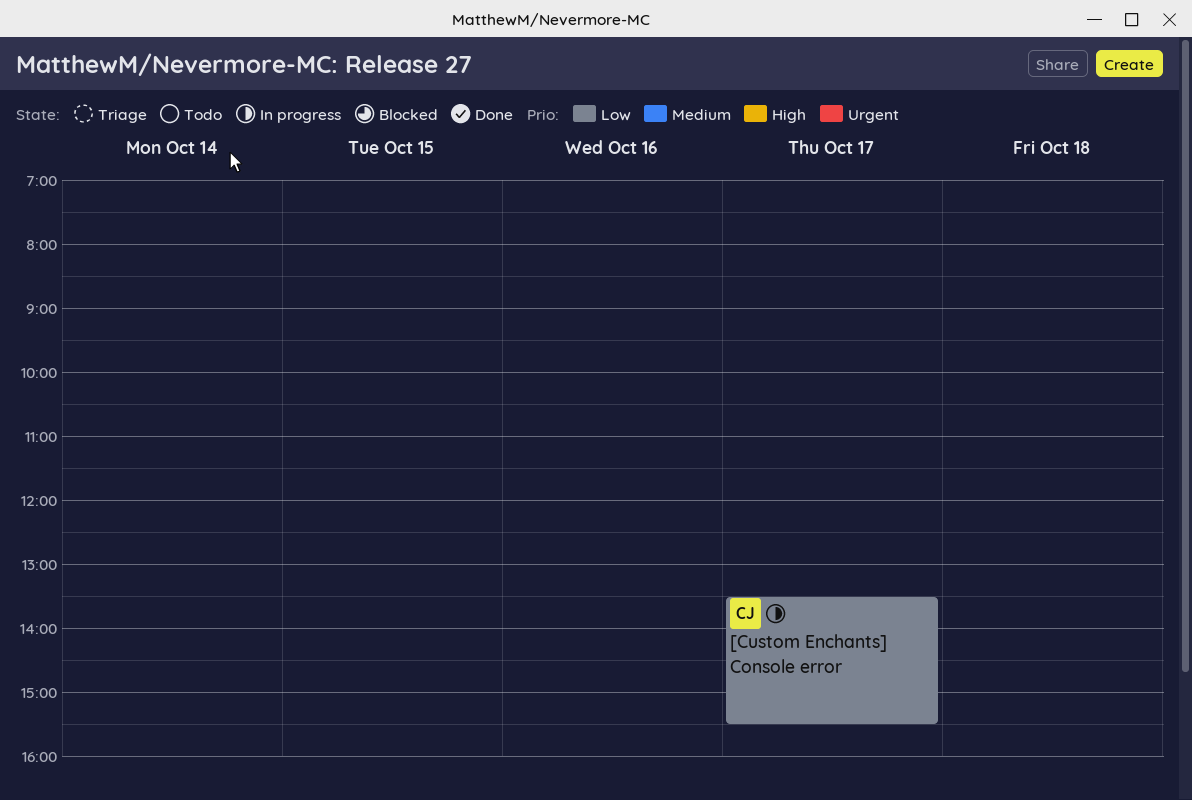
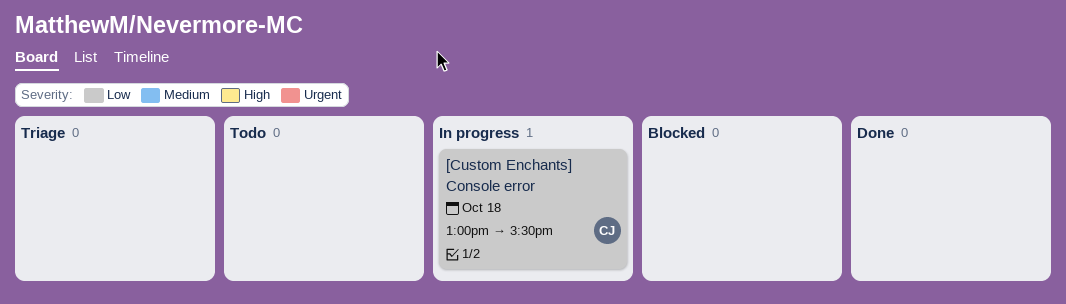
[Custom Enchants] Console error, day: Oct 17 -> Oct 18
[Custom Enchants] Console error, begins: 13:30 -> 13:00

